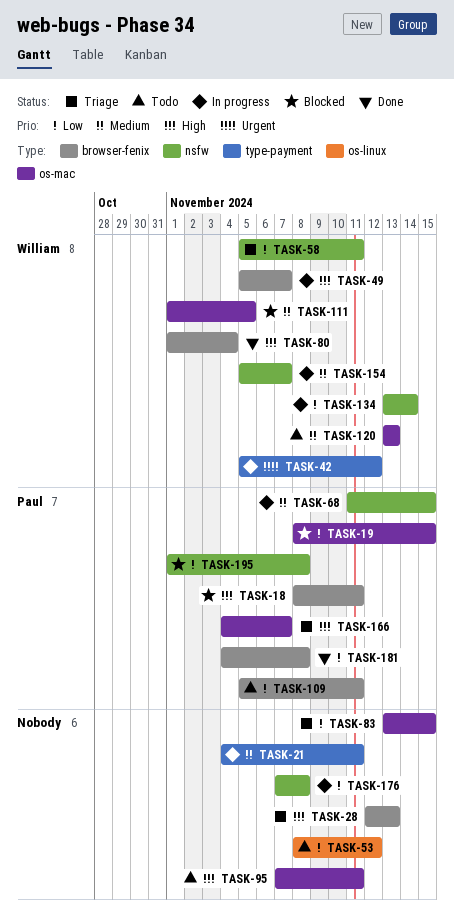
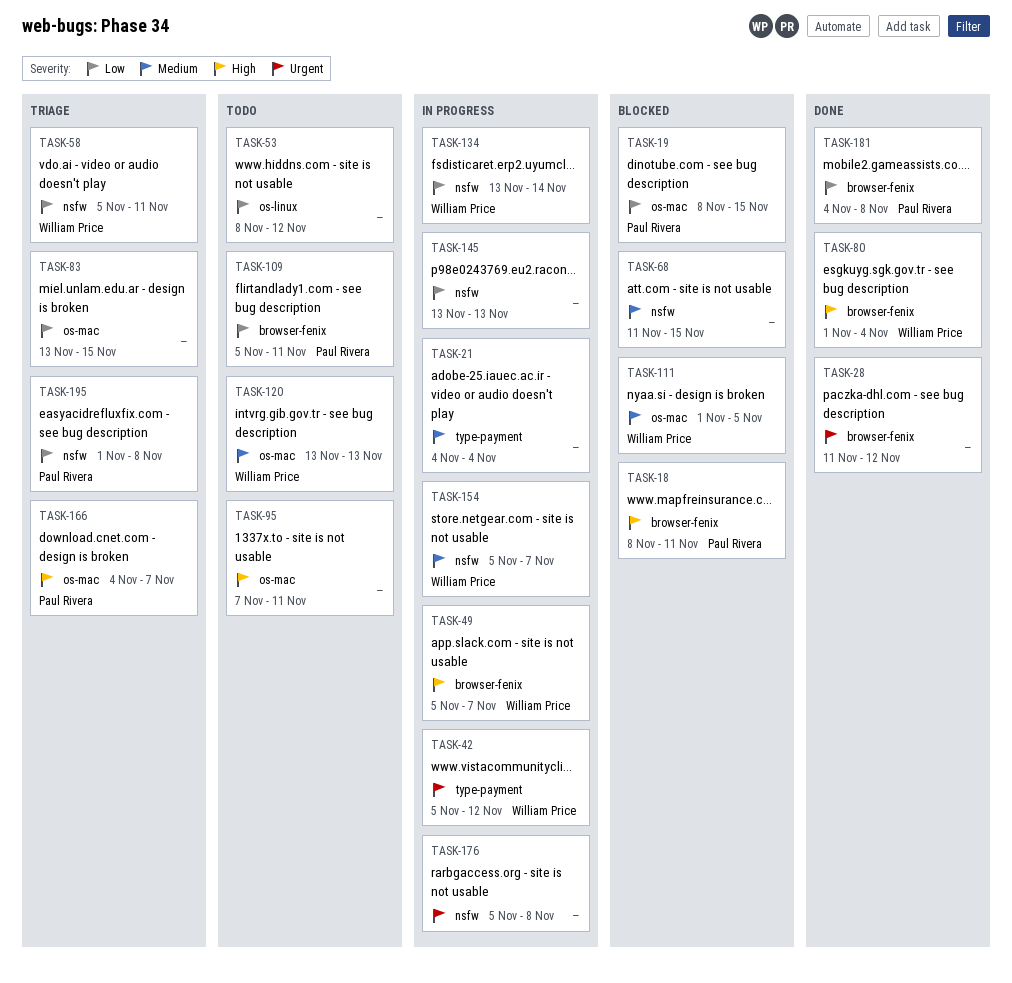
TASK-21, due: Nov 11 -> Nov 4
TASK-28, status: Triage -> Done
TASK-28, priority: High -> Urgent
TASK-28, start: Nov 12 -> Nov 11
TASK-28, due: Nov 13 -> Nov 12
TASK-68, status: In progress -> Blocked
TASK-68, owner: Paul Rivera -> none
TASK-145: none -> present
TASK-176, priority: Low -> Urgent
TASK-176, start: Nov 7 -> Nov 5
TASK-195, status: Blocked -> Triage

